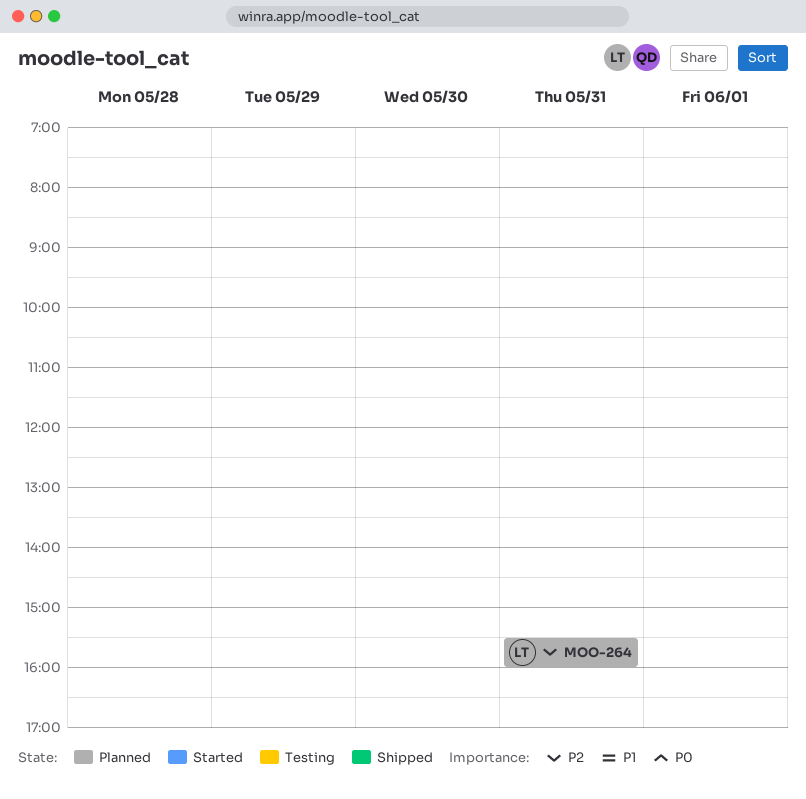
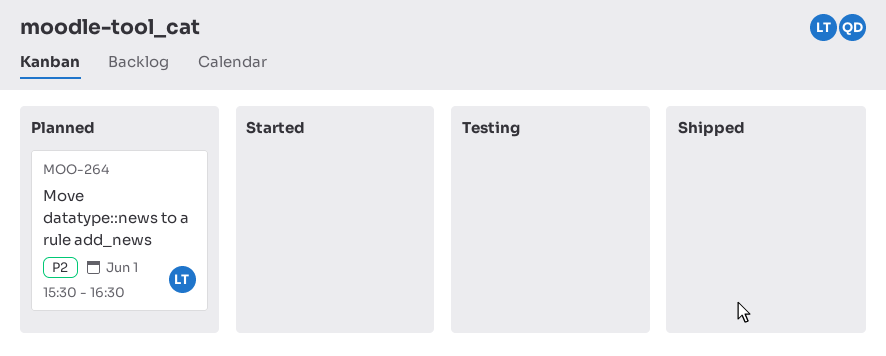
MOO-264, day: May 31 -> Jun 1
MOO-264, ends: 16:00 -> 16:30

